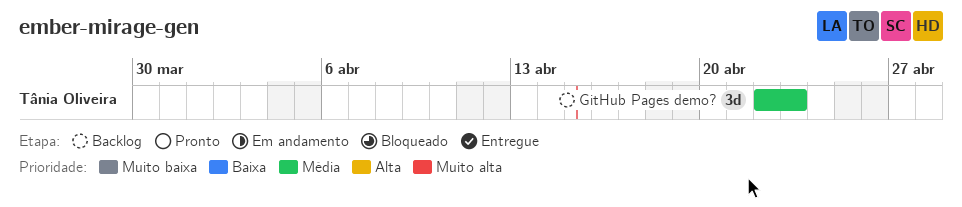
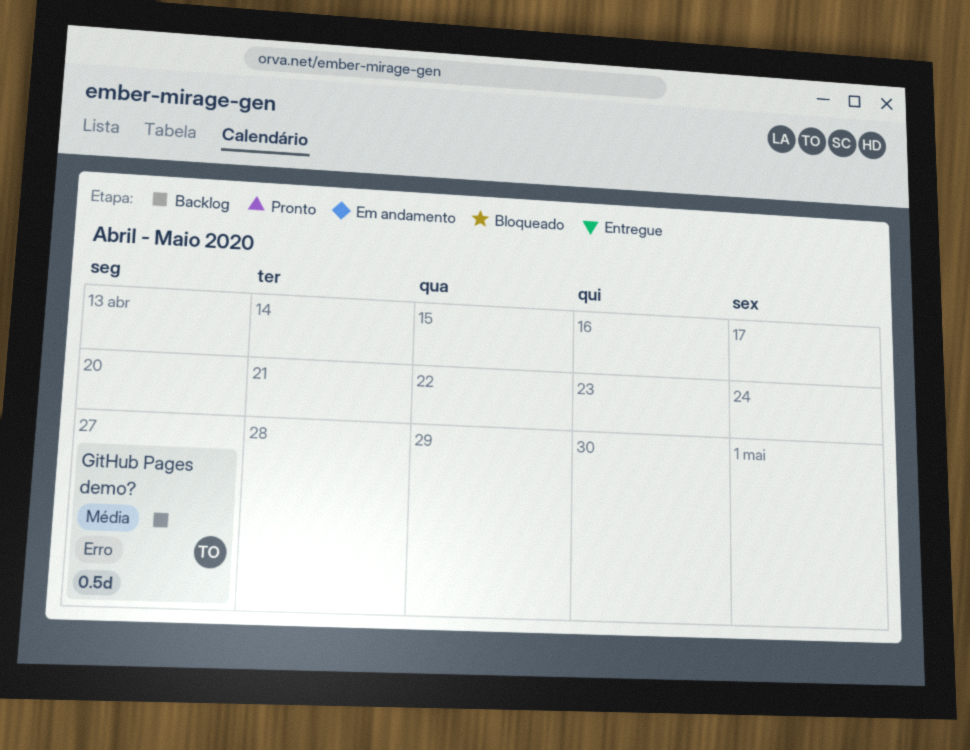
GitHub Pages demo?, estimate: 3d -> 0.5d
GitHub Pages demo?, due: Apr 23 -> Apr 27

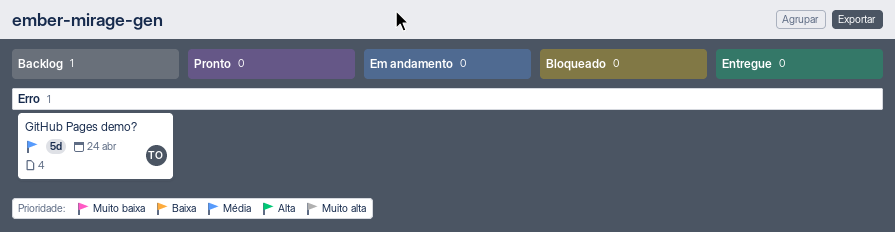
GitHub Pages demo?, estimate: 0.5d -> 5d
GitHub Pages demo?, due: Apr 27 -> Apr 24

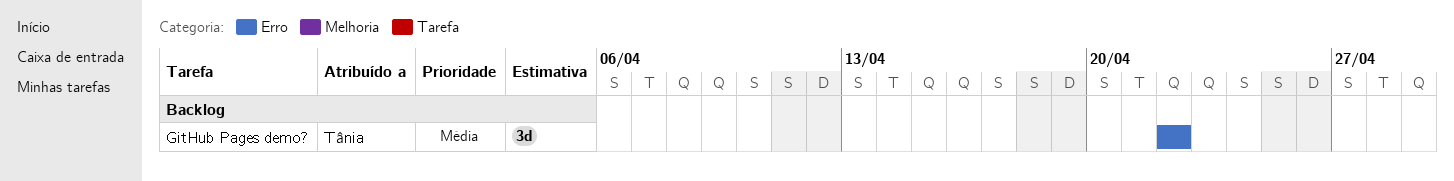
GitHub Pages demo?, estimate: 5d -> 3d
GitHub Pages demo?, due: Apr 24 -> Apr 22

